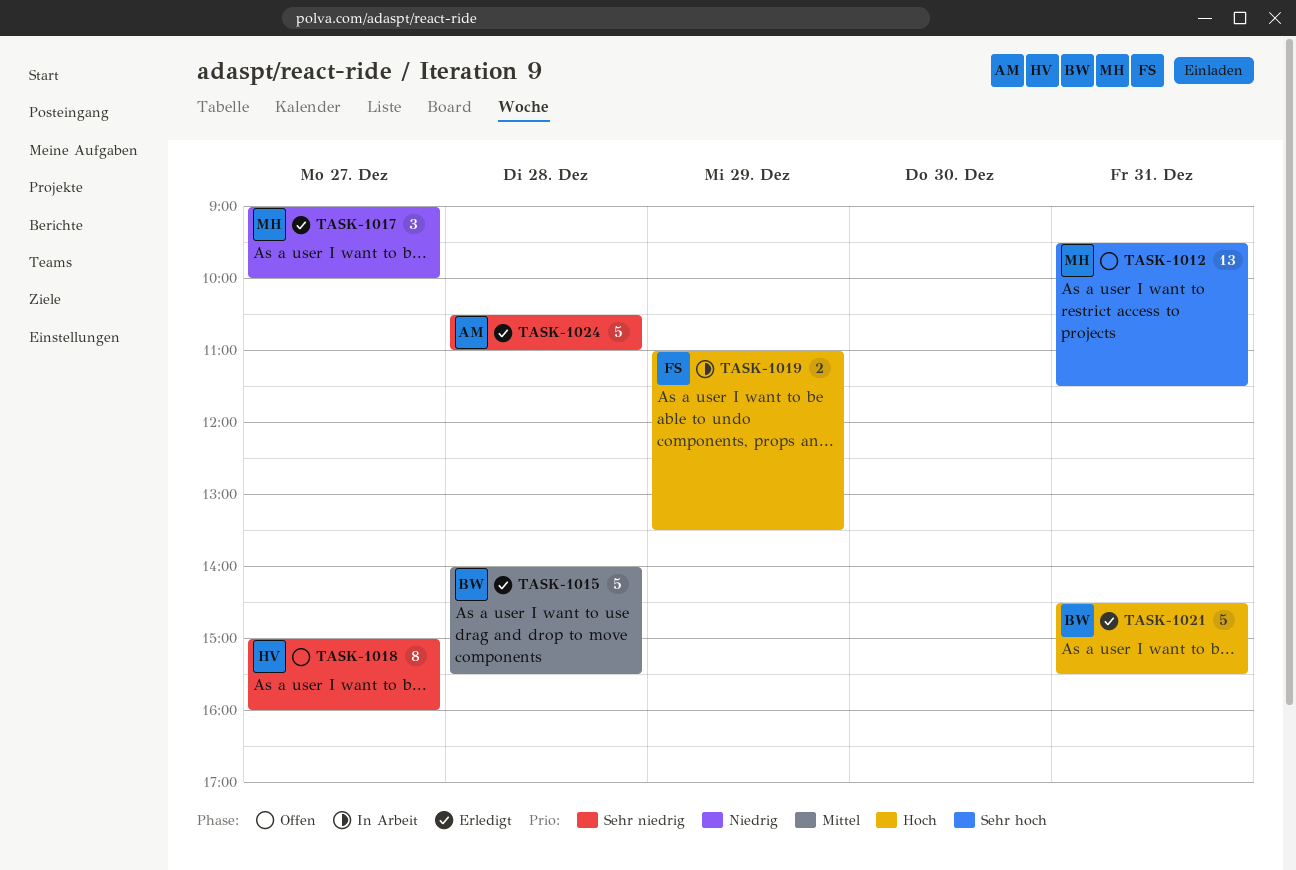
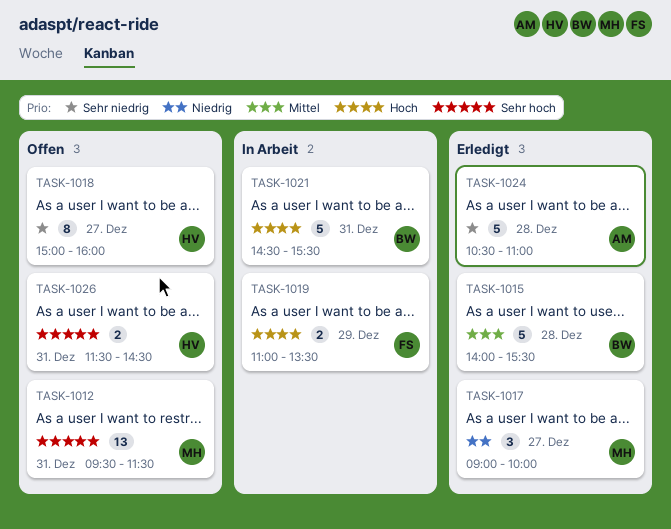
TASK-1021, status: Erledigt -> In Arbeit
TASK-1026: none -> present

